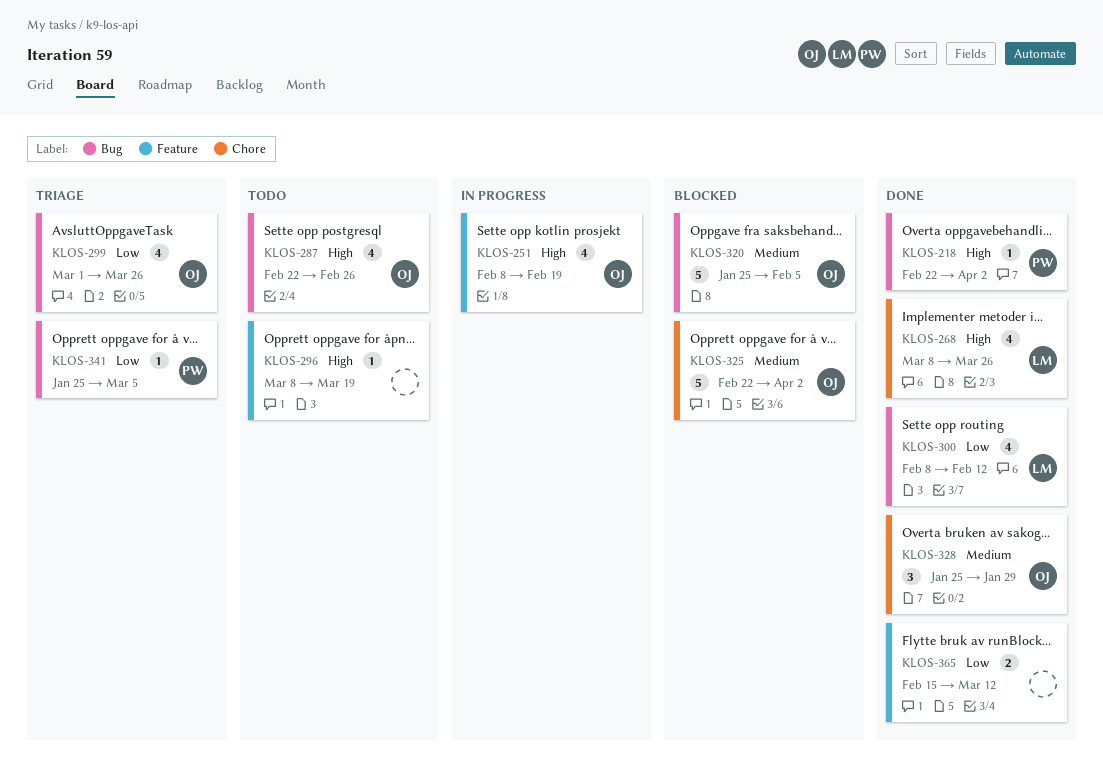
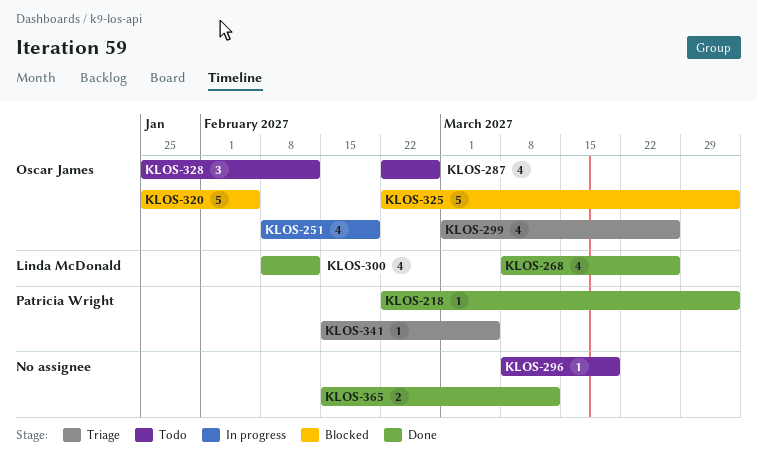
KLOS-328, status: Done -> Todo
KLOS-328, due: Jan 29 -> Feb 12
KLOS-341, start: Jan 25 -> Feb 15

